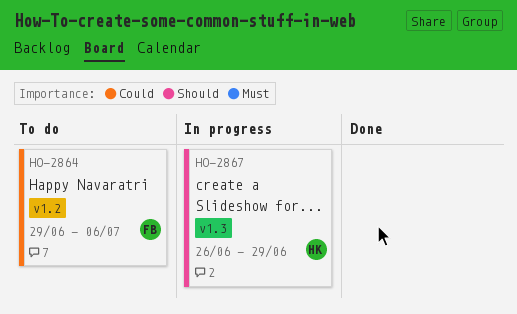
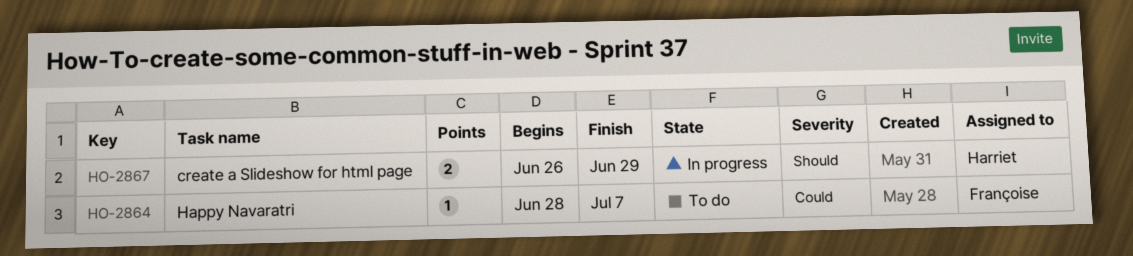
HO-2864, start: Jun 29 -> Jun 28
HO-2864, due: Jul 6 -> Jul 7

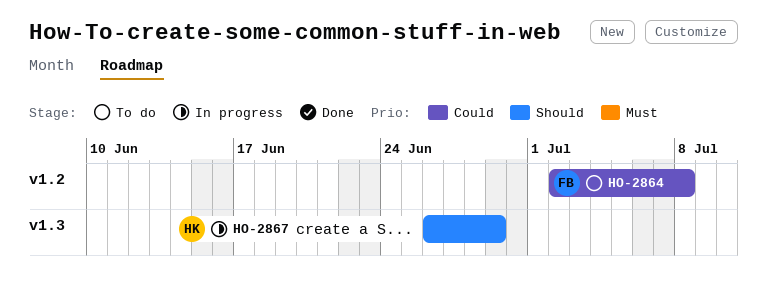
HO-2864, start: Jun 28 -> Jul 2
HO-2864, due: Jul 7 -> Jul 8

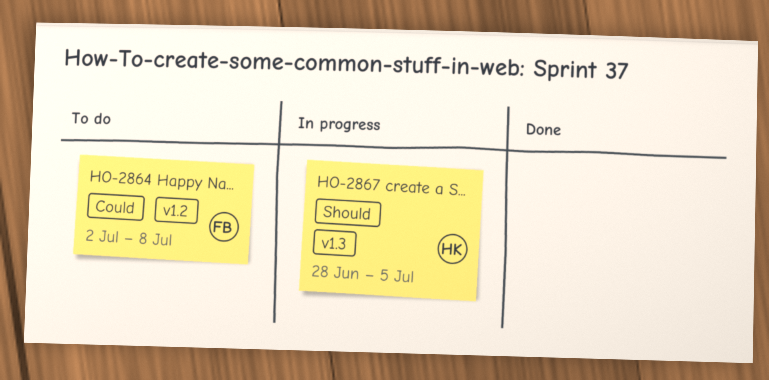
HO-2867, start: Jun 26 -> Jun 28
HO-2867, due: Jun 29 -> Jul 5

